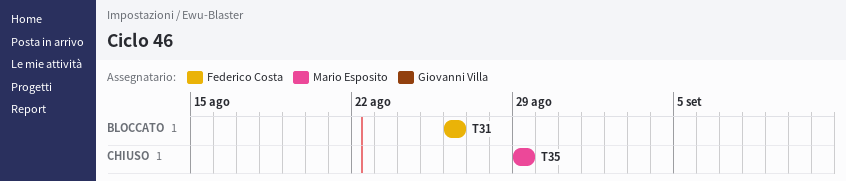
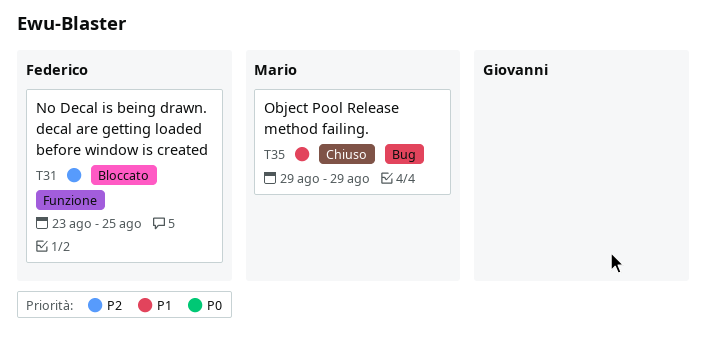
T31, start: Aug 26 -> Aug 23
T31, due: Aug 26 -> Aug 25

